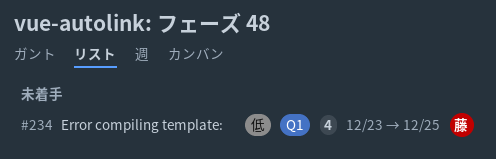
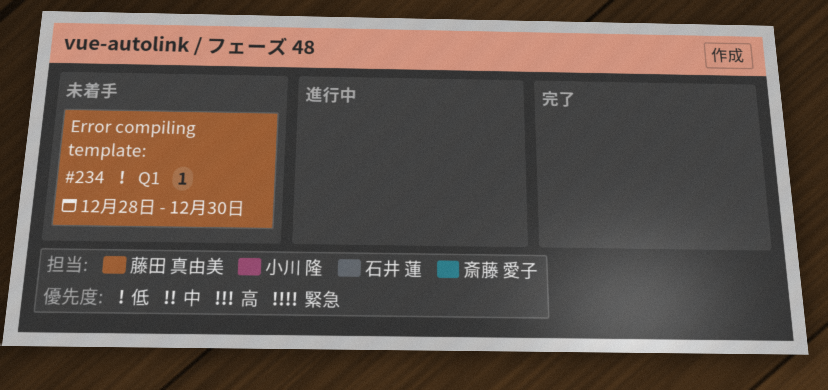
#234, estimate: 4 -> 1
#234, start: Dec 23 -> Dec 28
#234, due: Dec 25 -> Dec 30

